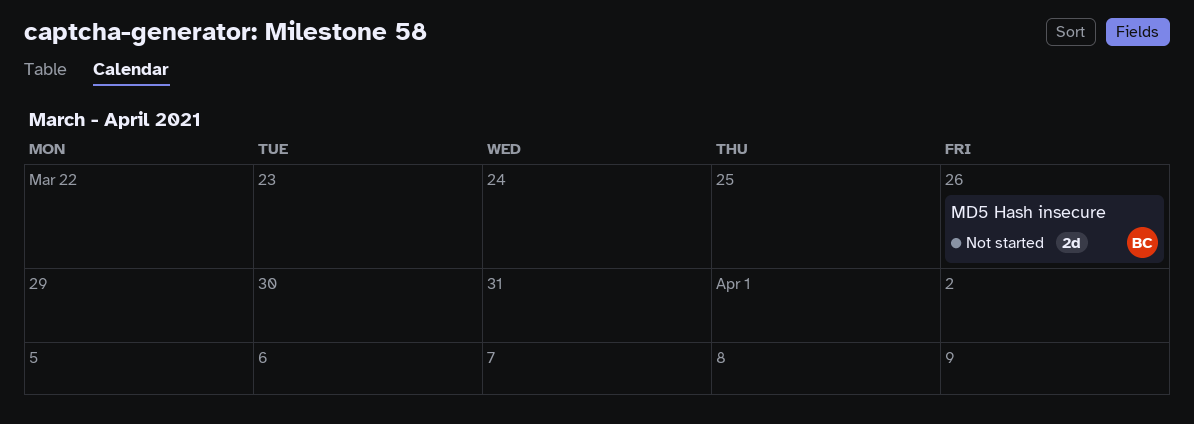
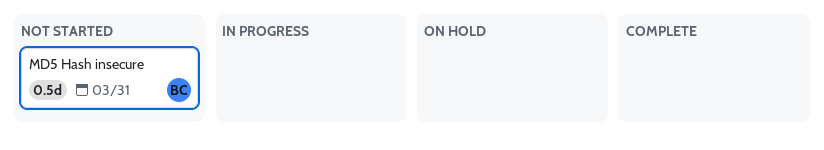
MD5 Hash insecure, estimate: 2d -> 0.5d
MD5 Hash insecure, due: Mar 26 -> Mar 31

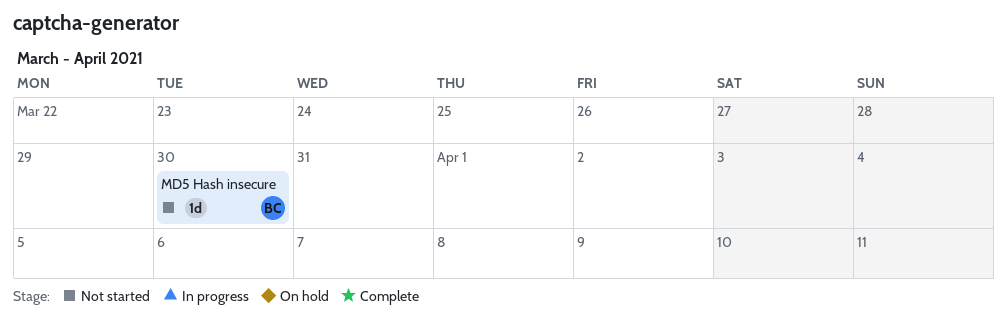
MD5 Hash insecure, estimate: 0.5d -> 1d
MD5 Hash insecure, due: Mar 31 -> Mar 30

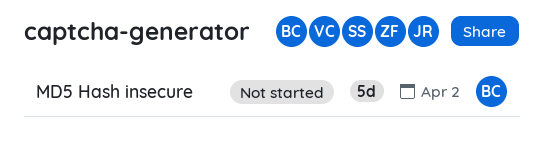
MD5 Hash insecure, estimate: 1d -> 5d
MD5 Hash insecure, due: Mar 30 -> Apr 2

